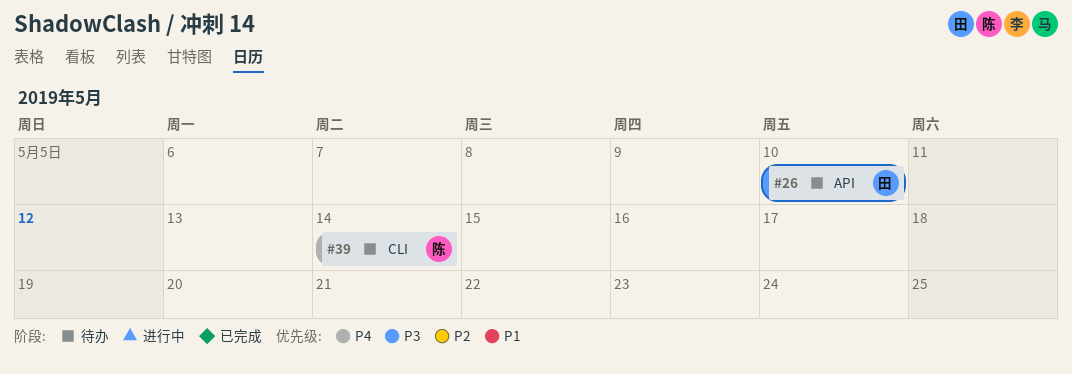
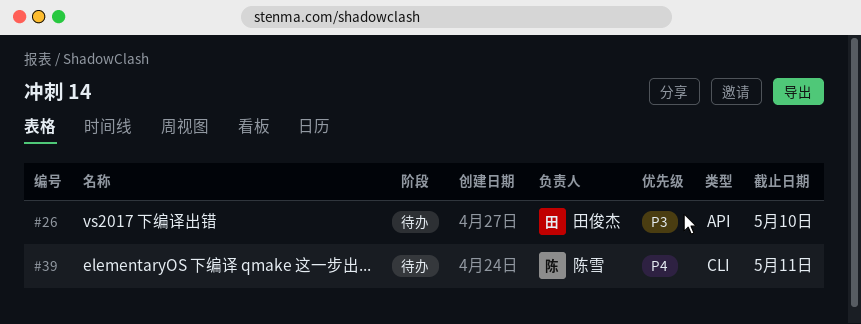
#39, due: May 14 -> May 11

